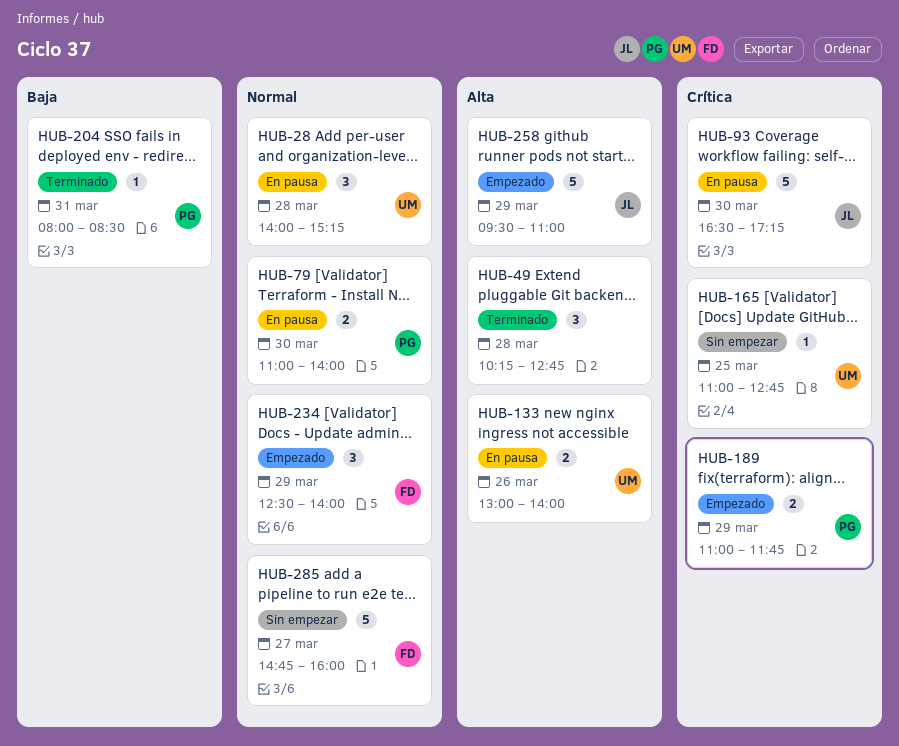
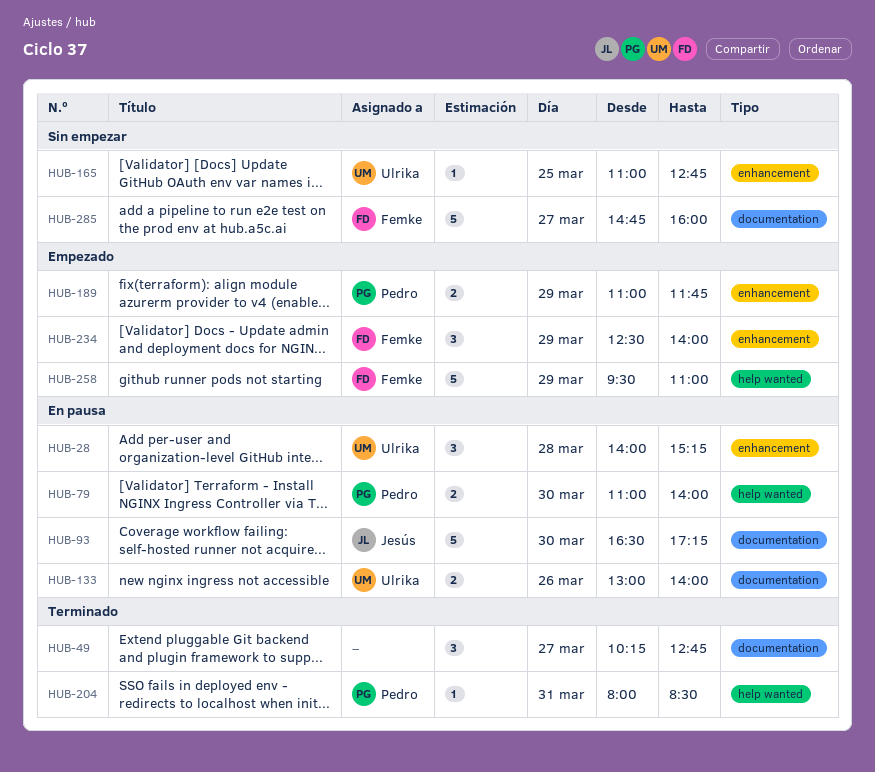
HUB-49, day: Mar 28 -> Mar 27
HUB-258, owner: Jesús -> Femke

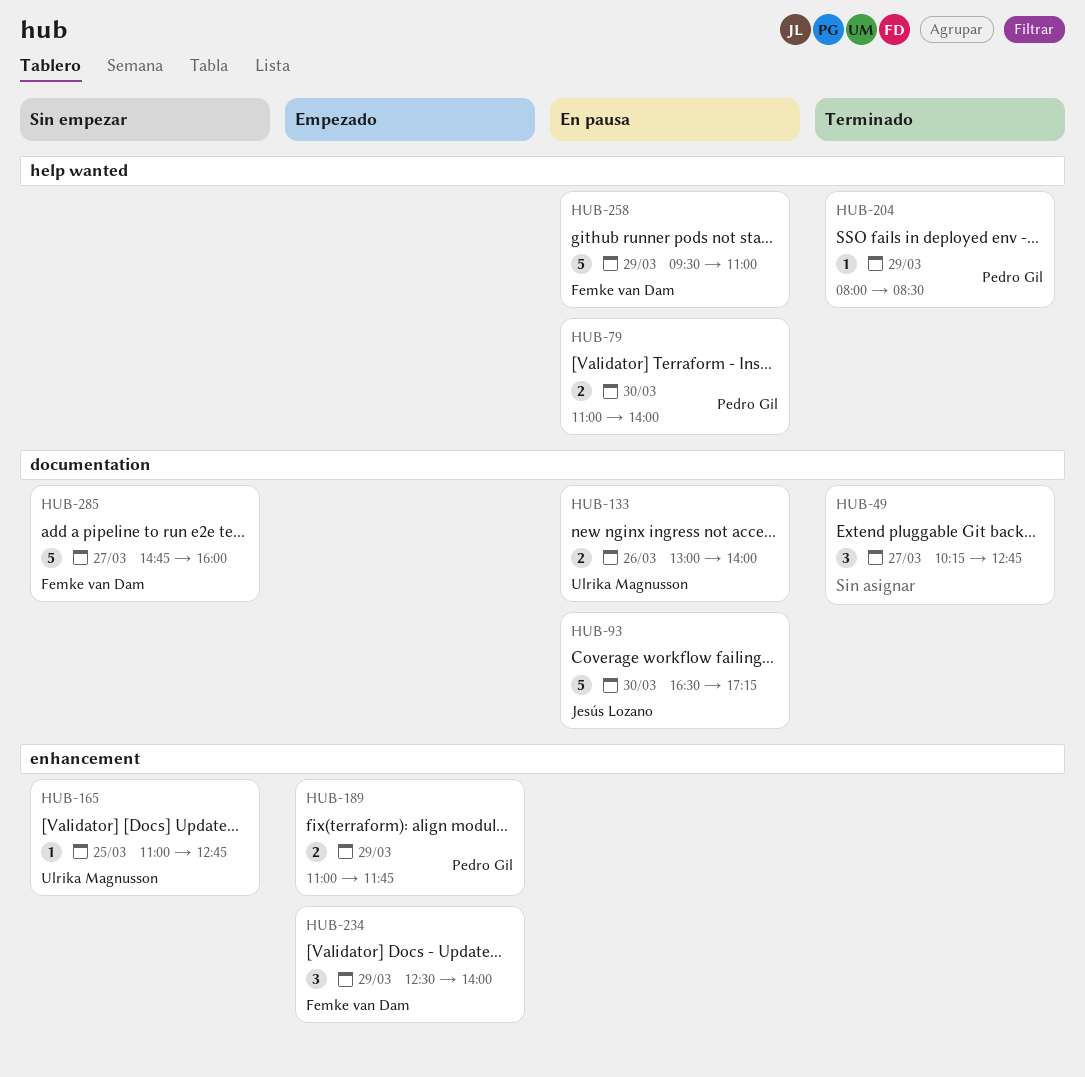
HUB-28: present -> none
HUB-204, day: Mar 31 -> Mar 29
HUB-258, status: Empezado -> En pausa

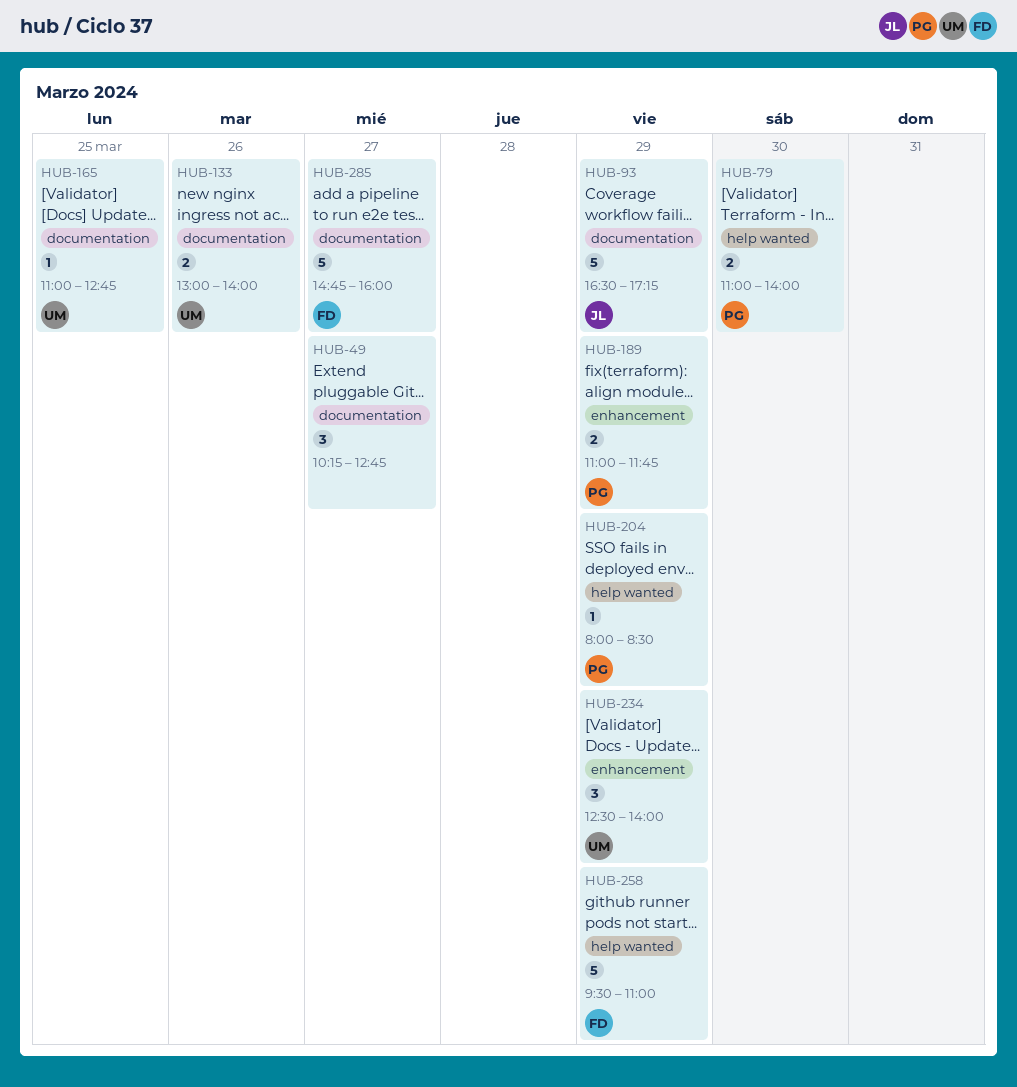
HUB-93, day: Mar 30 -> Mar 29
HUB-165, label: enhancement -> documentation
HUB-234, owner: Femke van Dam -> Ulrika Magnusson

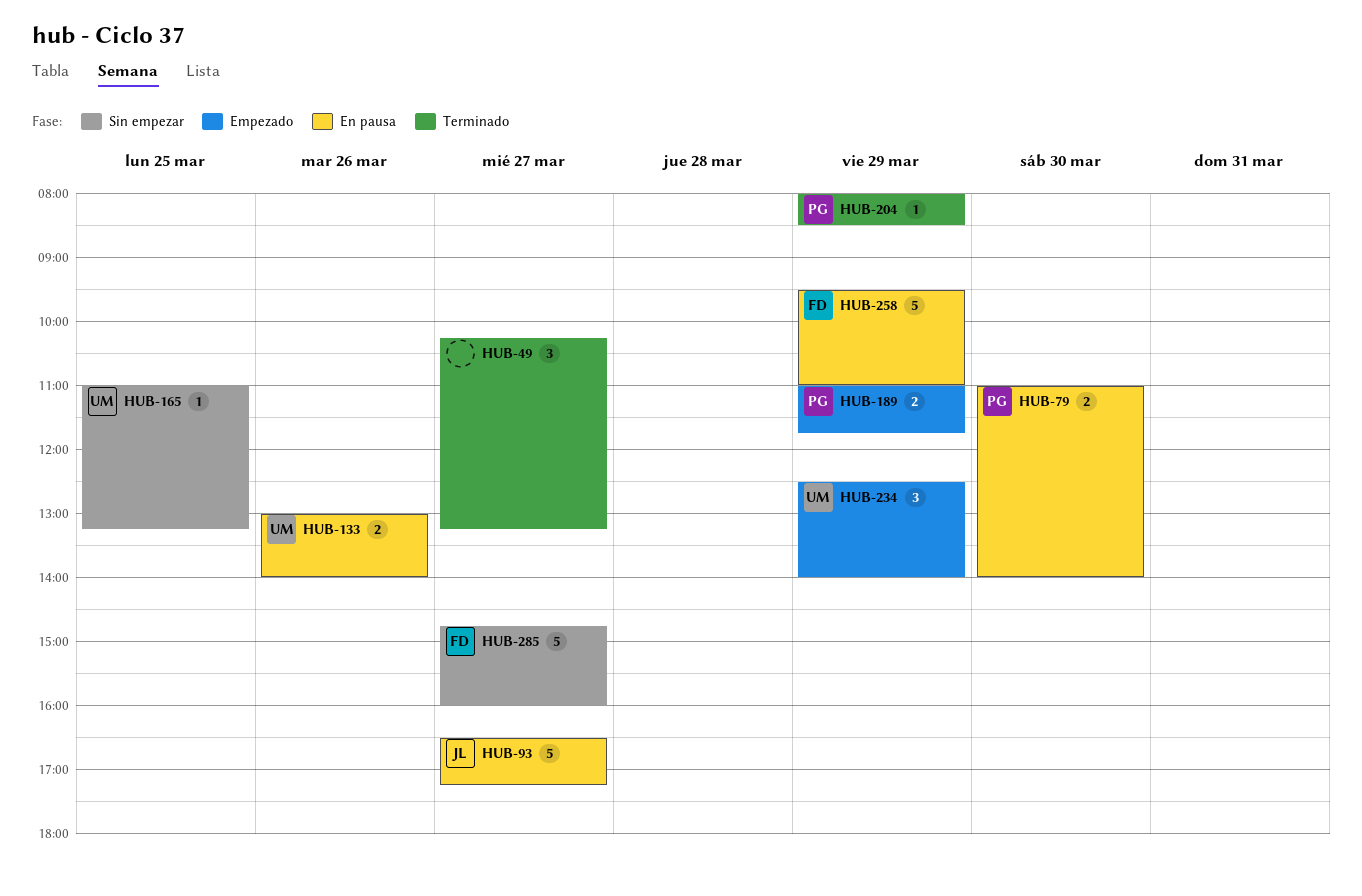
HUB-49, ends: 12:45 -> 13:15
HUB-93, day: Mar 29 -> Mar 27
HUB-165, ends: 12:45 -> 13:15

